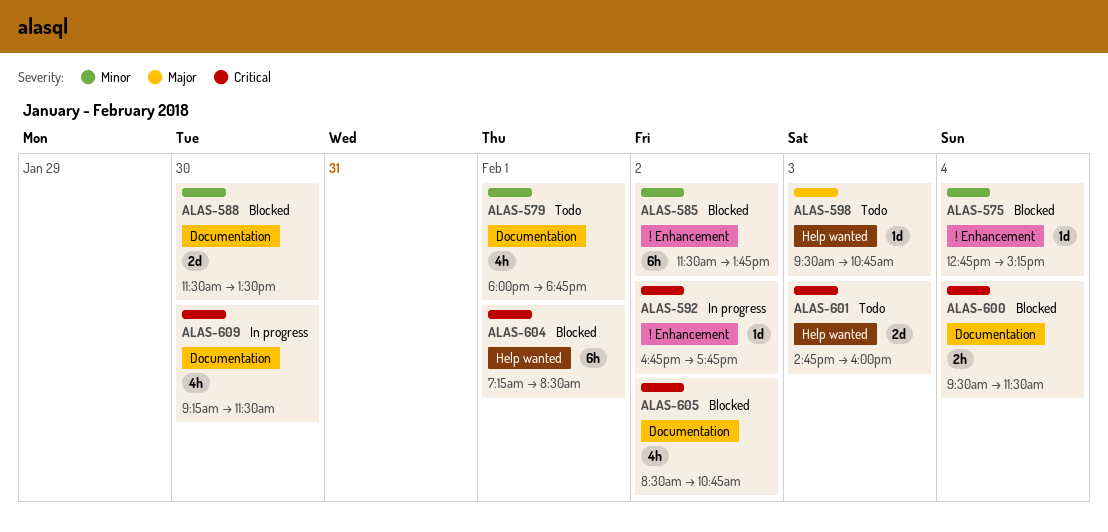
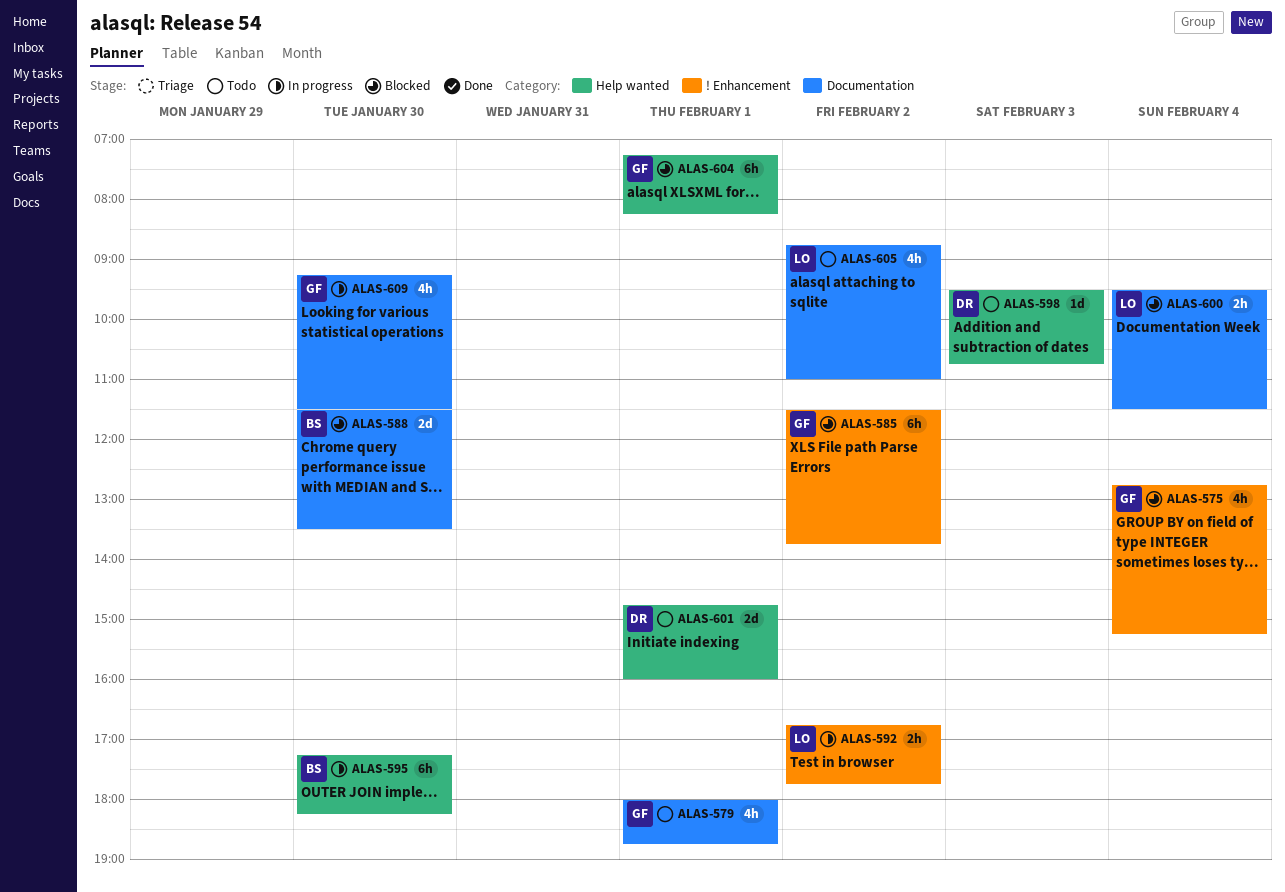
ALAS-575, estimate: 1d -> 4h
ALAS-592, estimate: 1d -> 2h
ALAS-595: none -> present
ALAS-601, day: Feb 3 -> Feb 1
ALAS-604, ends: 08:30 -> 08:15
ALAS-605, status: Blocked -> Todo
ALAS-605, begins: 08:30 -> 08:45
ALAS-605, ends: 10:45 -> 11:00

